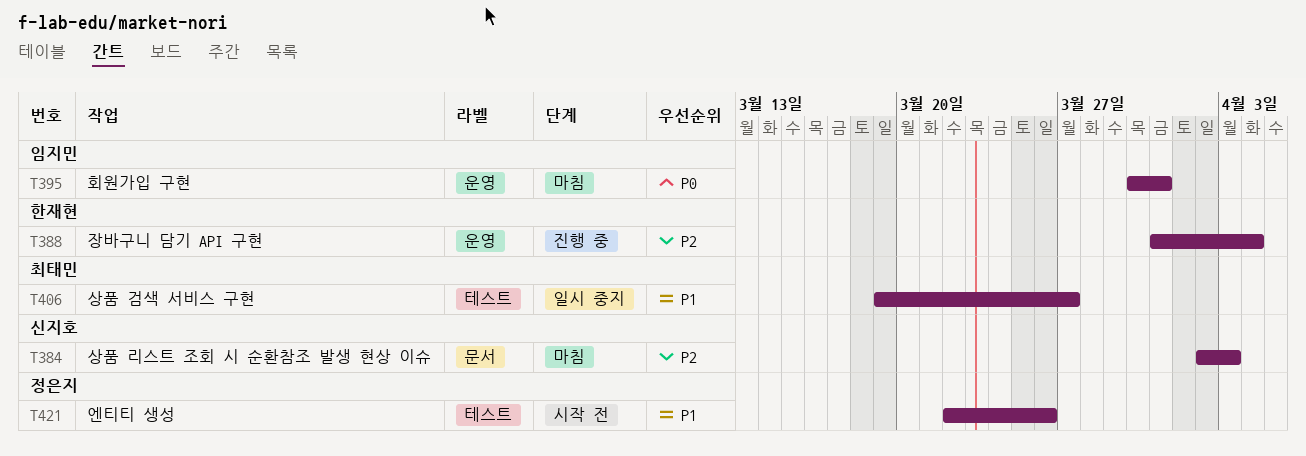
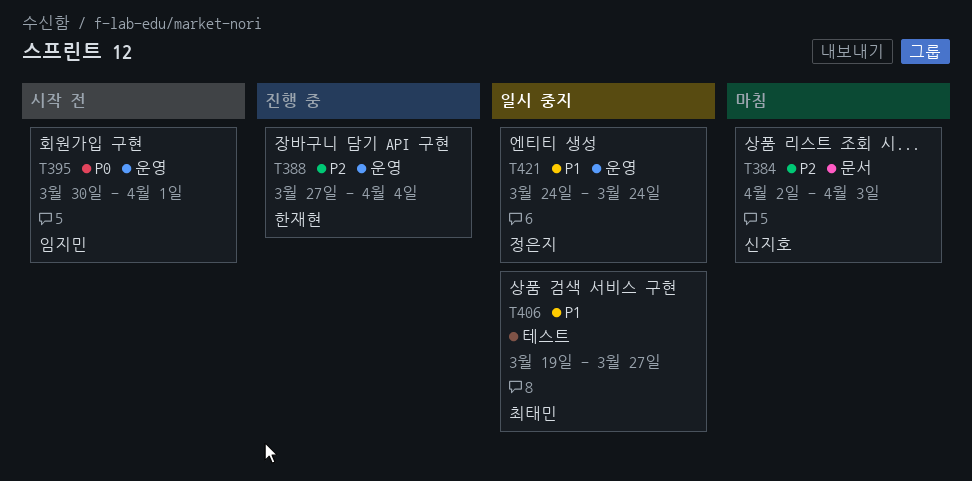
T388, start: Mar 31 -> Mar 27
T395, status: 마침 -> 시작 전
T395, due: Mar 31 -> Apr 1
T421, status: 시작 전 -> 일시 중지
T421, label: 테스트 -> 운영
T421, start: Mar 22 -> Mar 24
T421, due: Mar 26 -> Mar 24

